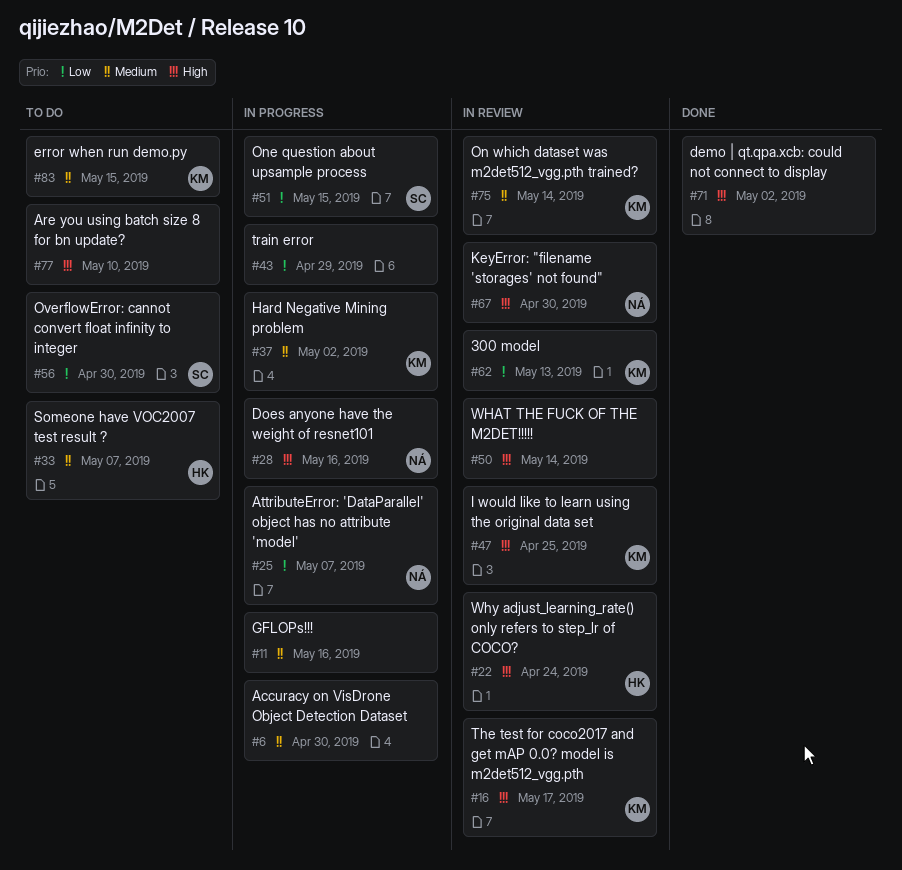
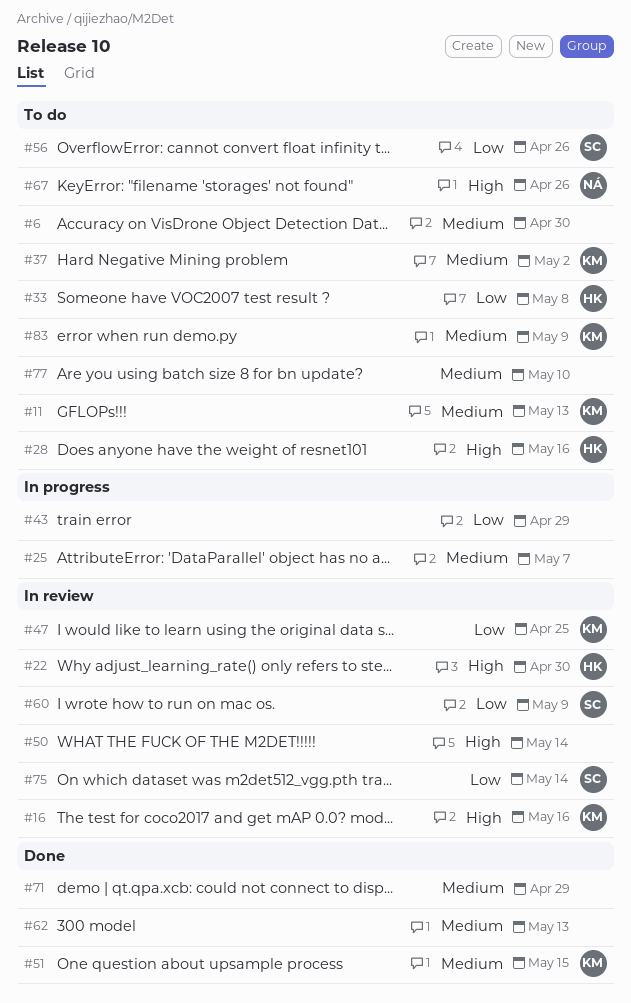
#6, status: In progress -> To do
#11, status: In progress -> To do
#11, owner: none -> KM
#11, due: May 16 -> May 13
#16, due: May 17 -> May 16
#22, due: Apr 24 -> Apr 30
#25, owner: NÁ -> none
#25, priority: Low -> Medium
#28, status: In progress -> To do
#28, owner: NÁ -> HK
#33, priority: Medium -> Low
#33, due: May 7 -> May 8
#37, status: In progress -> To do
#47, priority: High -> Low
#51, status: In progress -> Done
#51, owner: SC -> KM
#51, priority: Low -> Medium
#56, due: Apr 30 -> Apr 26
#60: none -> present
#62, status: In review -> Done
#62, owner: KM -> none
#62, priority: Low -> Medium
#67, status: In review -> To do
#67, due: Apr 30 -> Apr 26
#71, priority: High -> Medium
#71, due: May 2 -> Apr 29
#75, owner: KM -> SC
#75, priority: Medium -> Low
#77, priority: High -> Medium
#83, due: May 15 -> May 9

